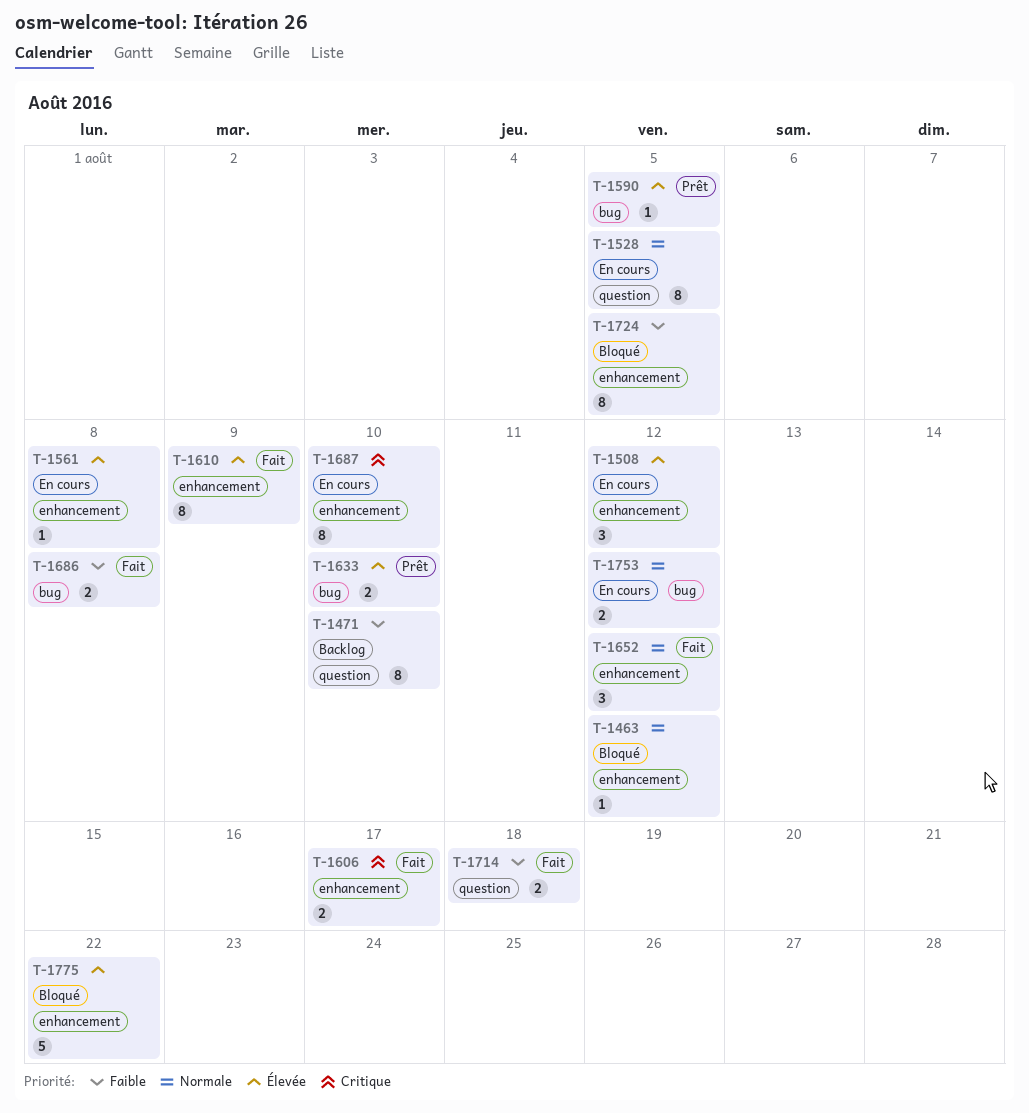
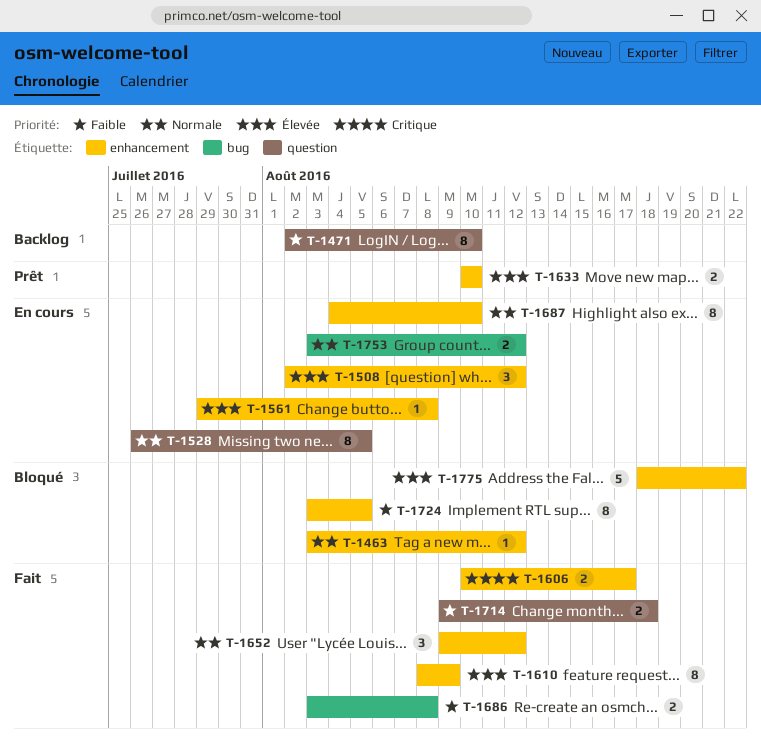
T-1590: present -> none
T-1633, label: bug -> enhancement
T-1687, priority: Critique -> Normale

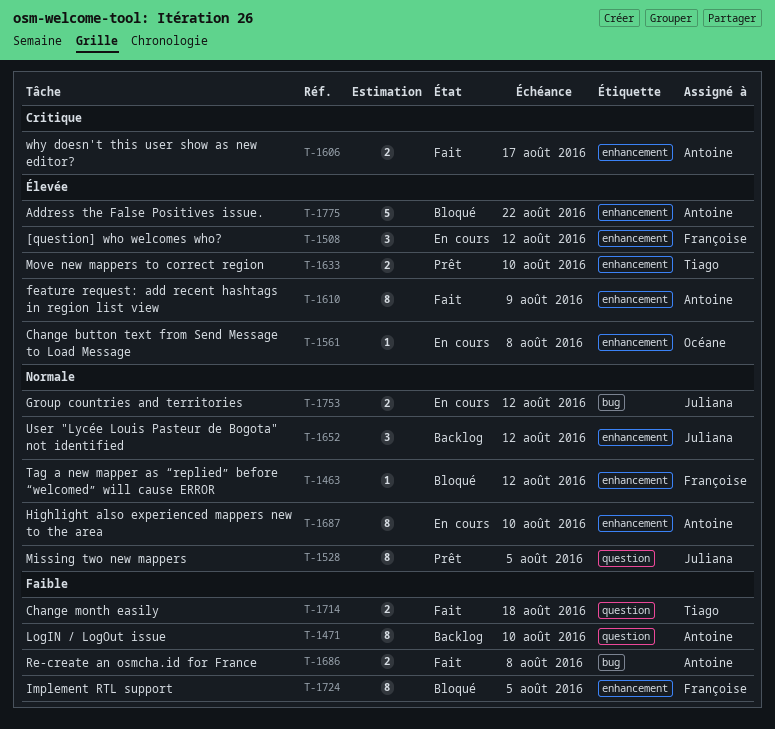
T-1528, status: En cours -> Prêt
T-1652, status: Fait -> Backlog

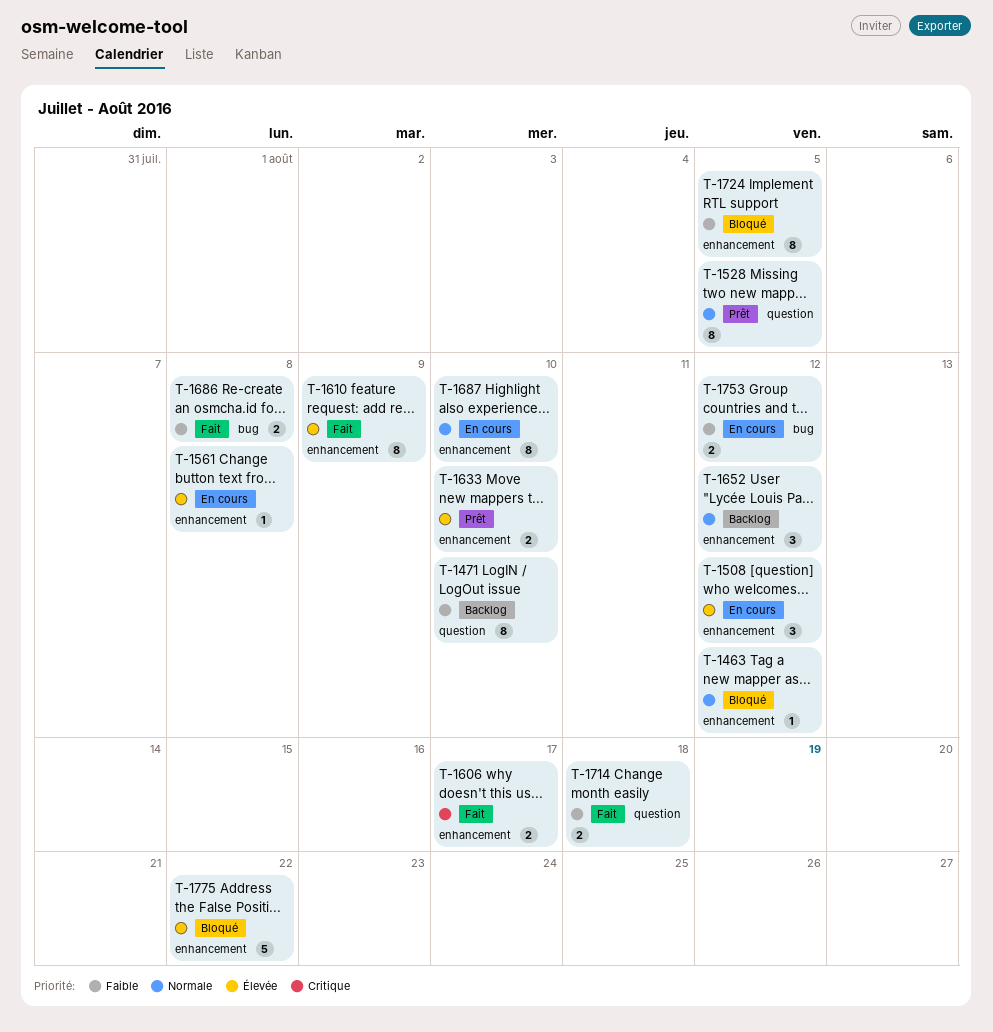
T-1753, priority: Normale -> Faible

